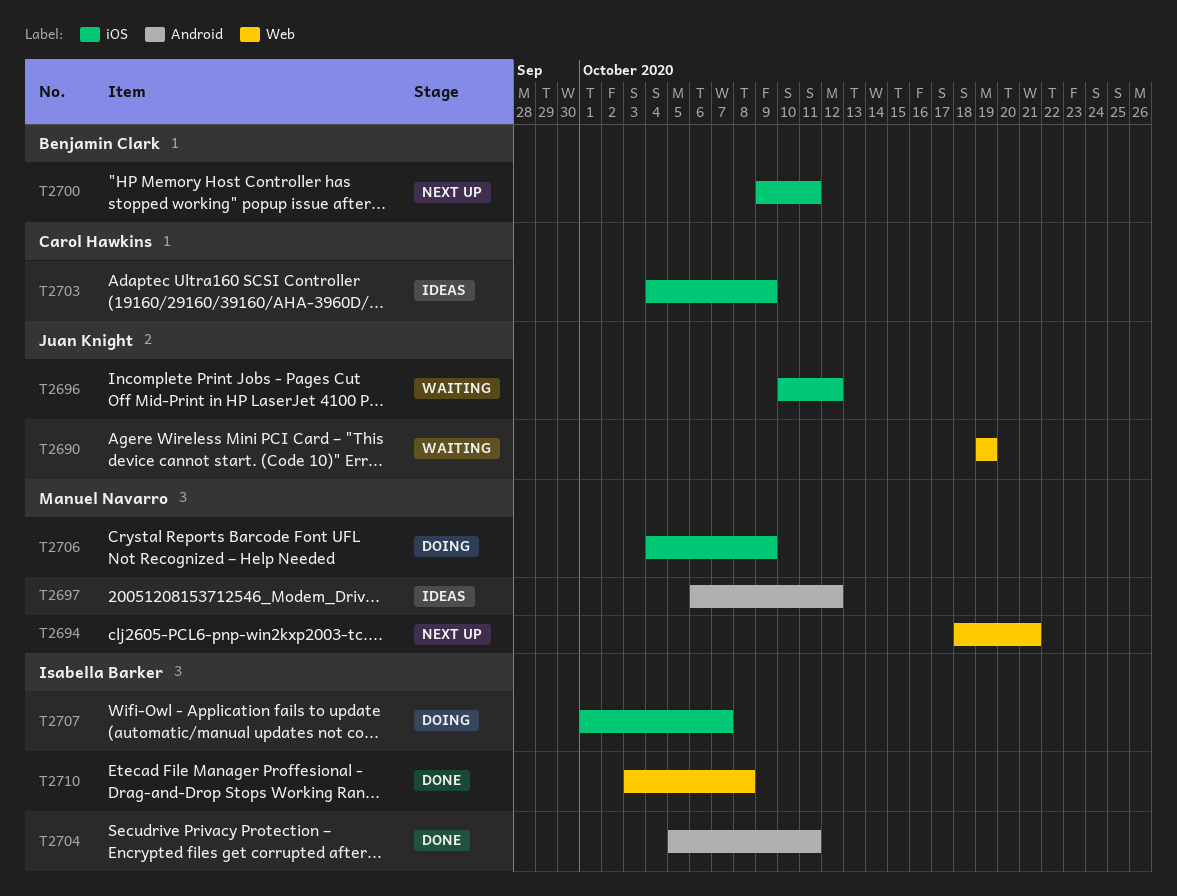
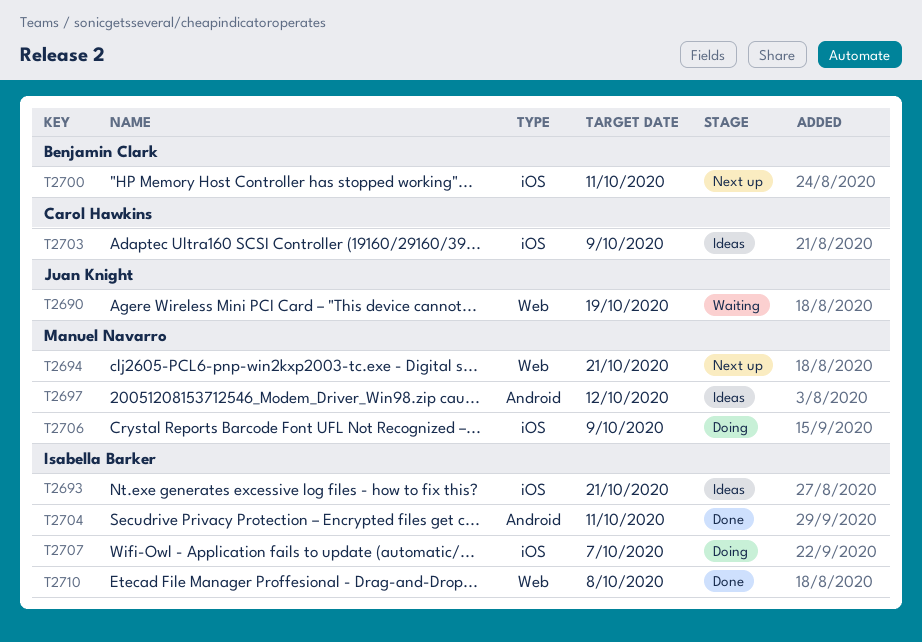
T2693: none -> present
T2696: present -> none

